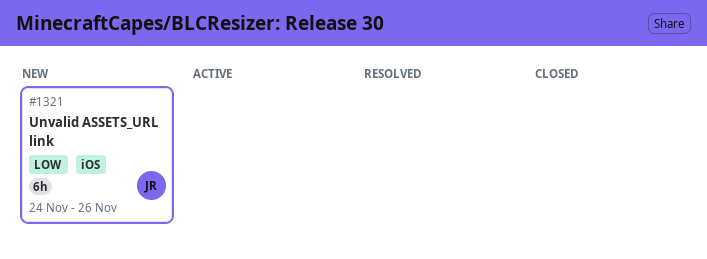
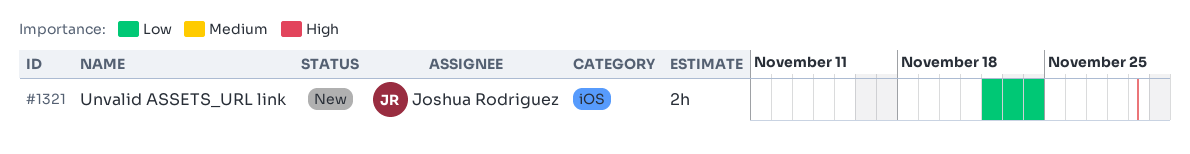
#1321, estimate: 6h -> 2h
#1321, start: Nov 24 -> Nov 22
#1321, due: Nov 26 -> Nov 24

